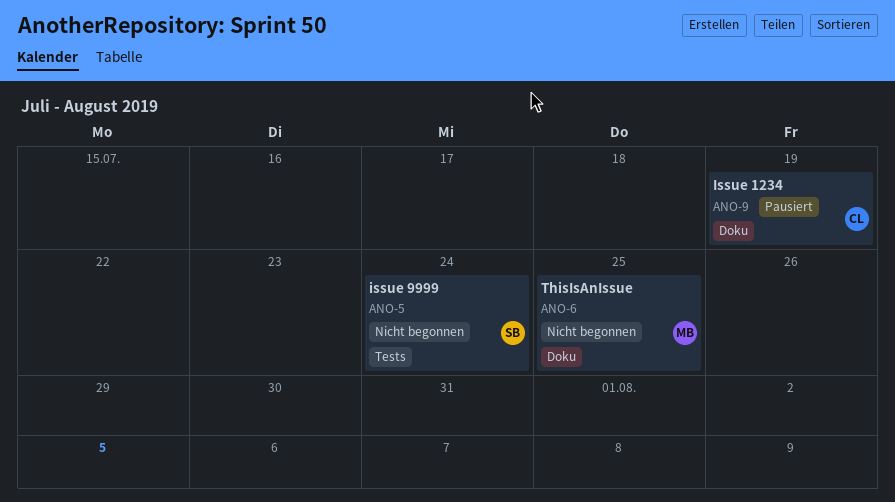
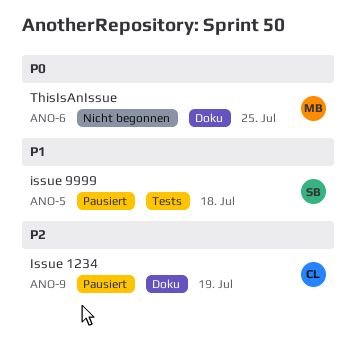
ANO-5, status: Nicht begonnen -> Pausiert
ANO-5, due: Jul 24 -> Jul 18

